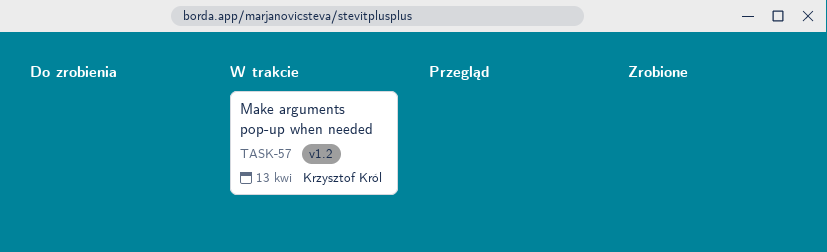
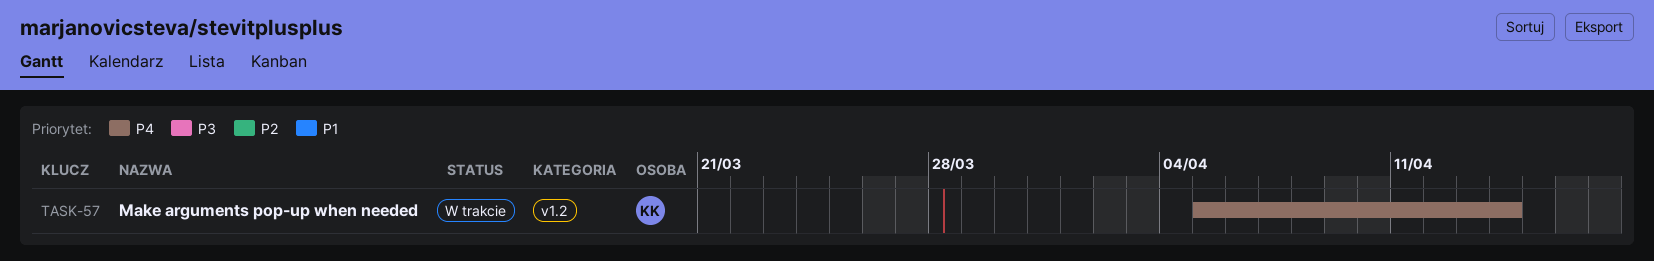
TASK-57, due: Apr 13 -> Apr 14

